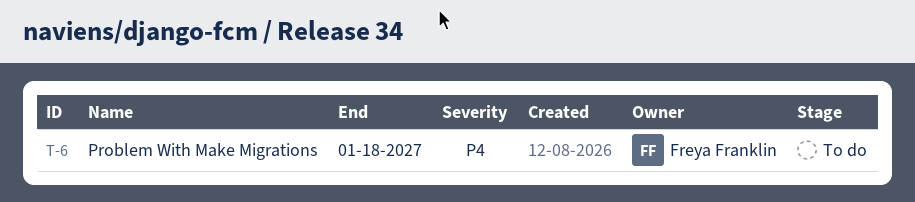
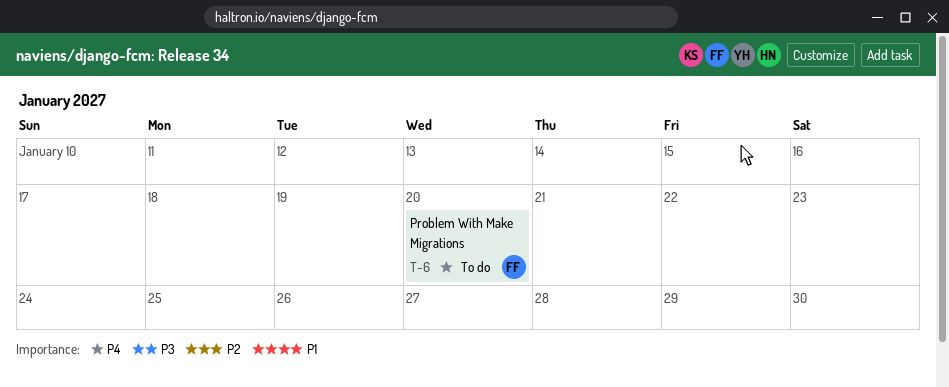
T-6, due: Jan 18 -> Jan 20

